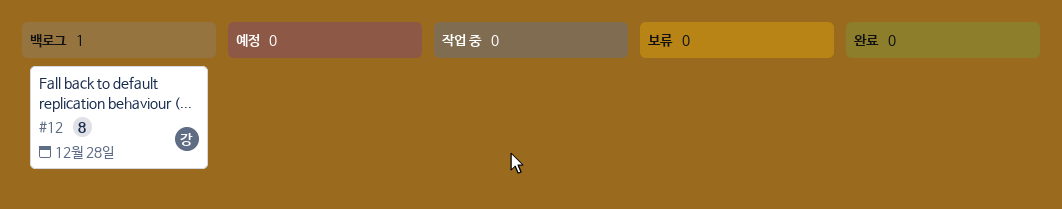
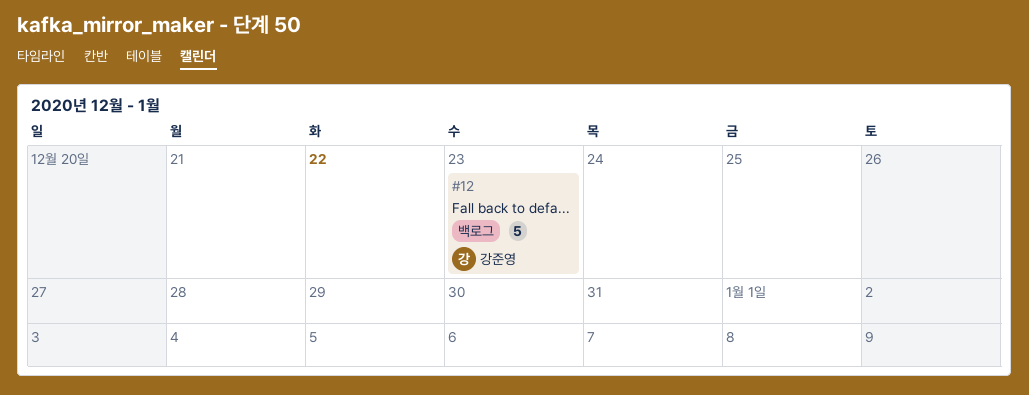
#12, estimate: 8 -> 5
#12, due: Dec 28 -> Dec 23

